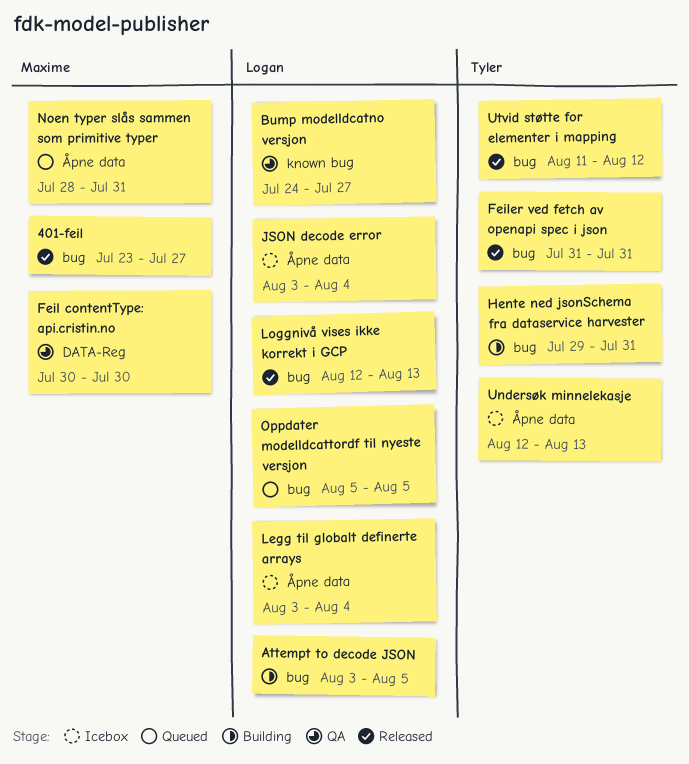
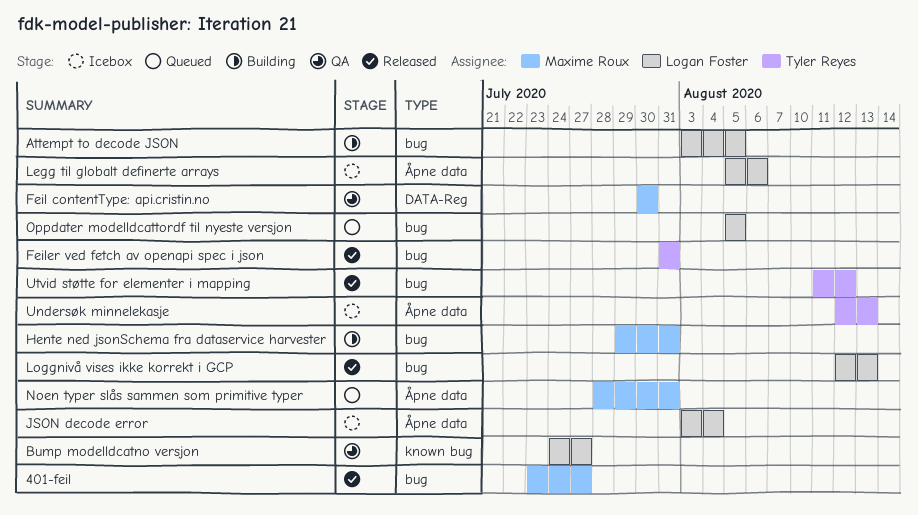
Hente ned jsonSchema fra dataservice harvester, owner: Tyler Reyes -> Maxime Roux
Legg til globalt definerte arrays, start: Aug 3 -> Aug 5
Legg til globalt definerte arrays, due: Aug 4 -> Aug 6

